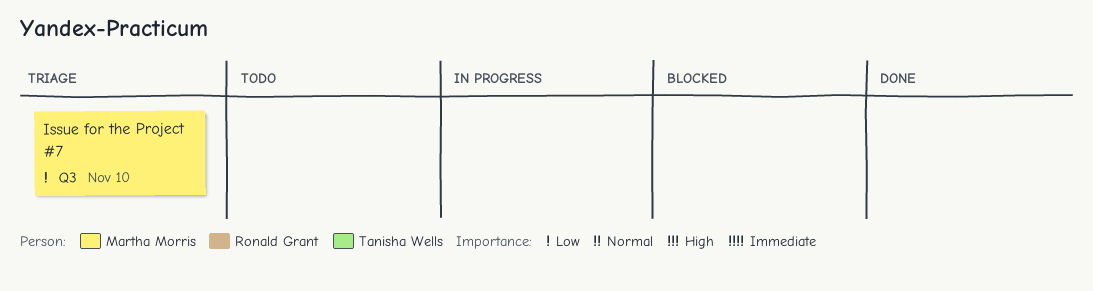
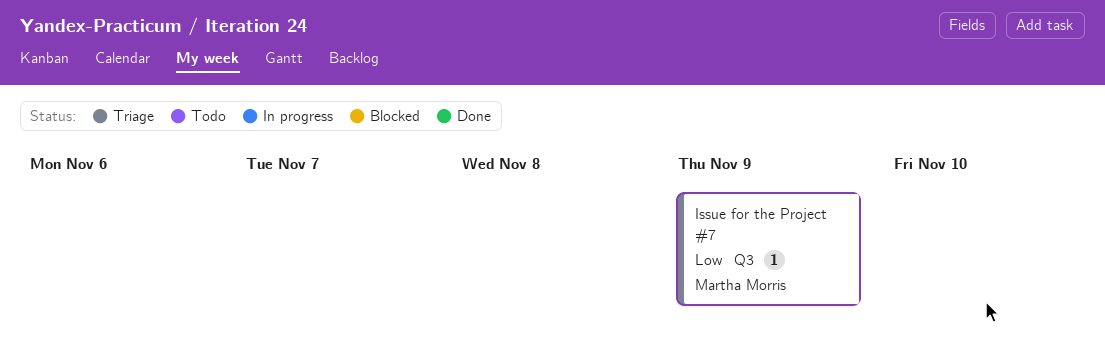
Issue for the Project #7, due: Nov 10 -> Nov 9

